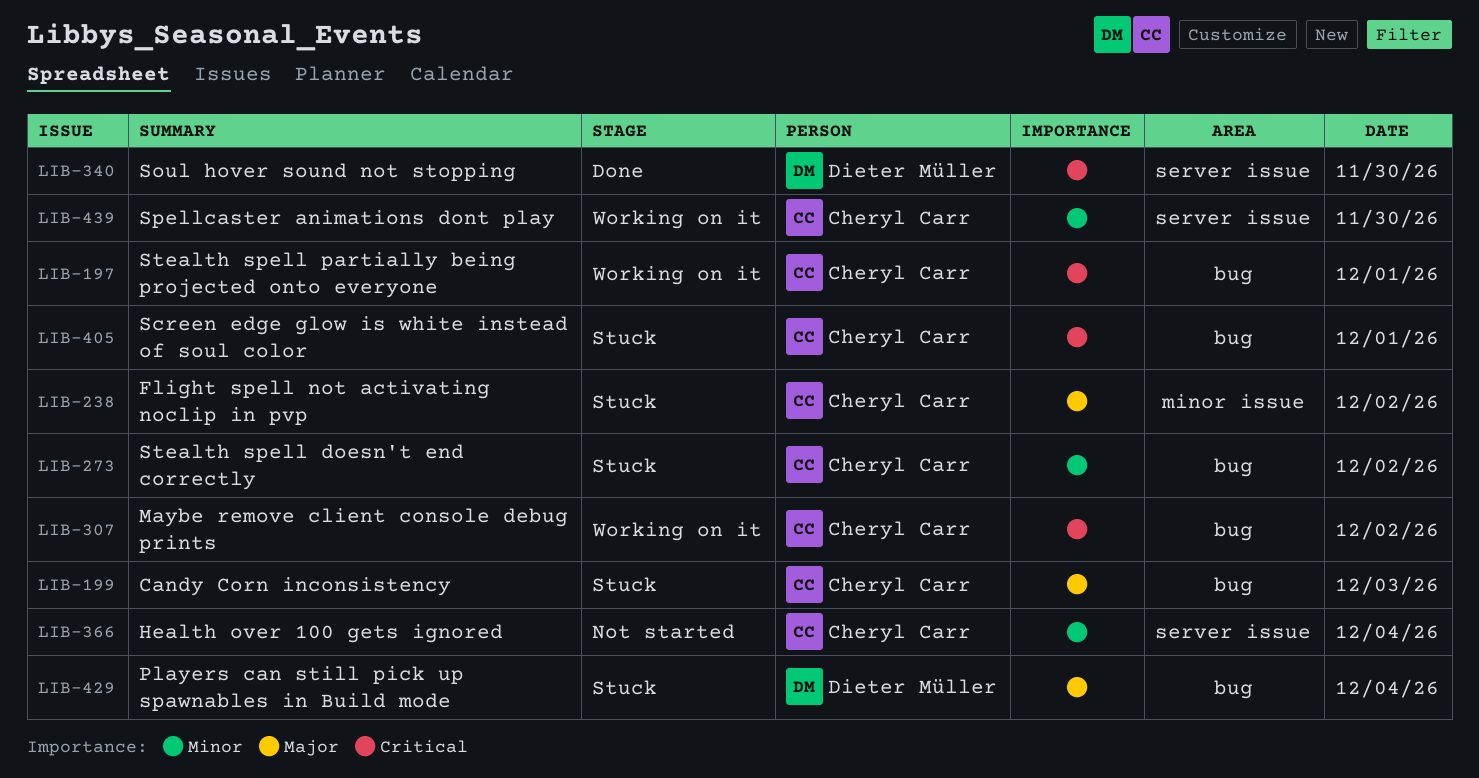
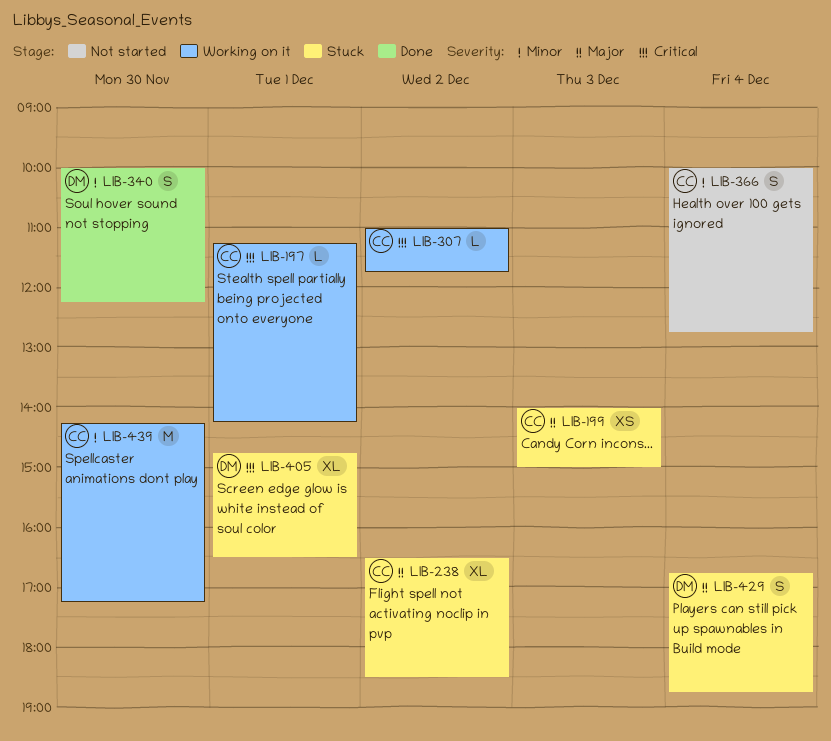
LIB-273: present -> none
LIB-340, priority: Critical -> Minor
LIB-405, owner: Cheryl Carr -> Dieter Müller

